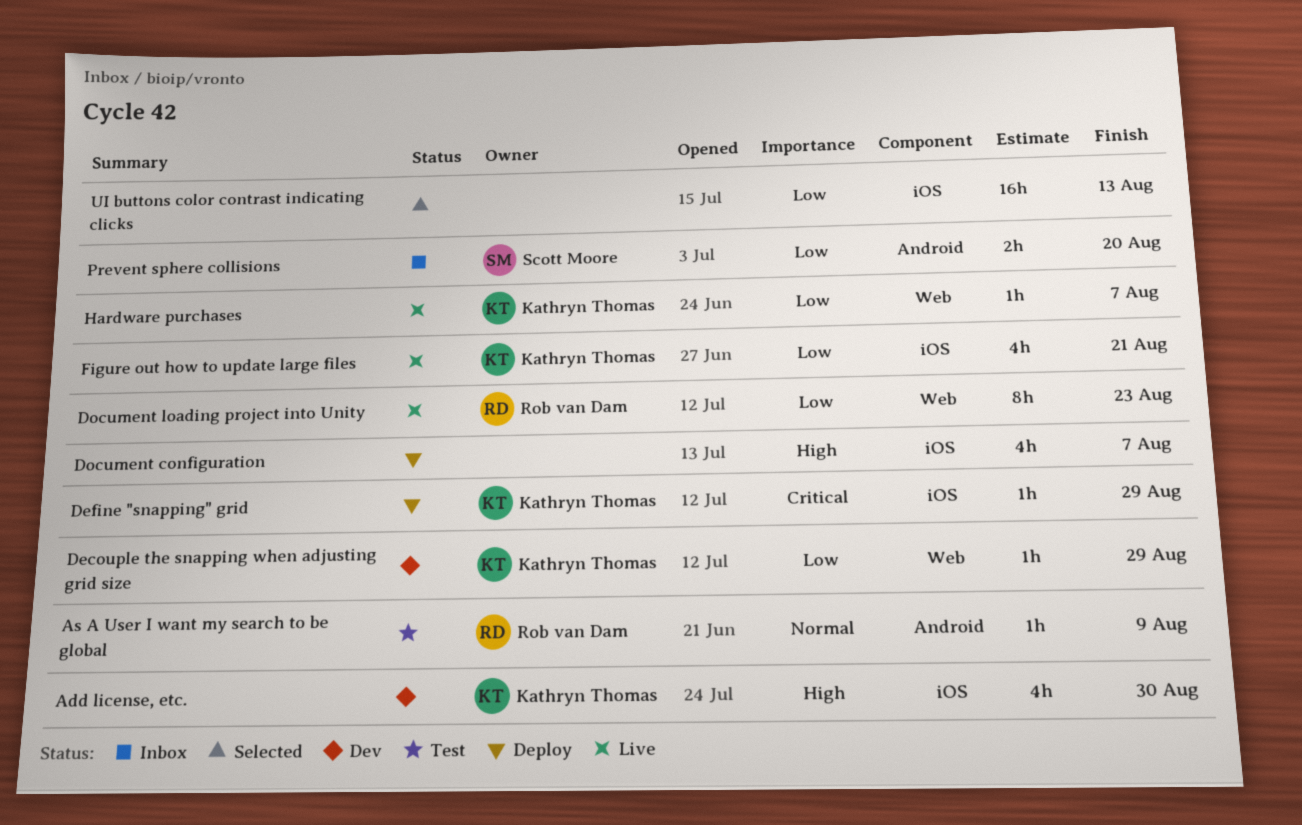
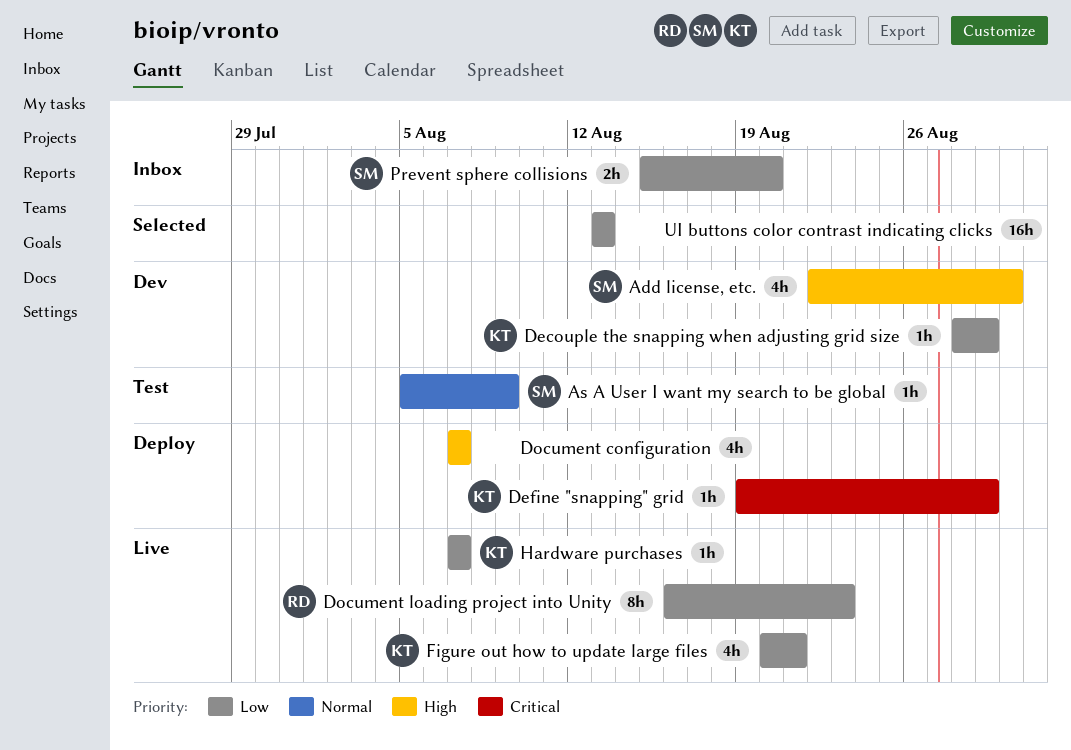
Add license, etc., owner: Kathryn Thomas -> Scott Moore
As A User I want my search to be global, owner: Rob van Dam -> Scott Moore

